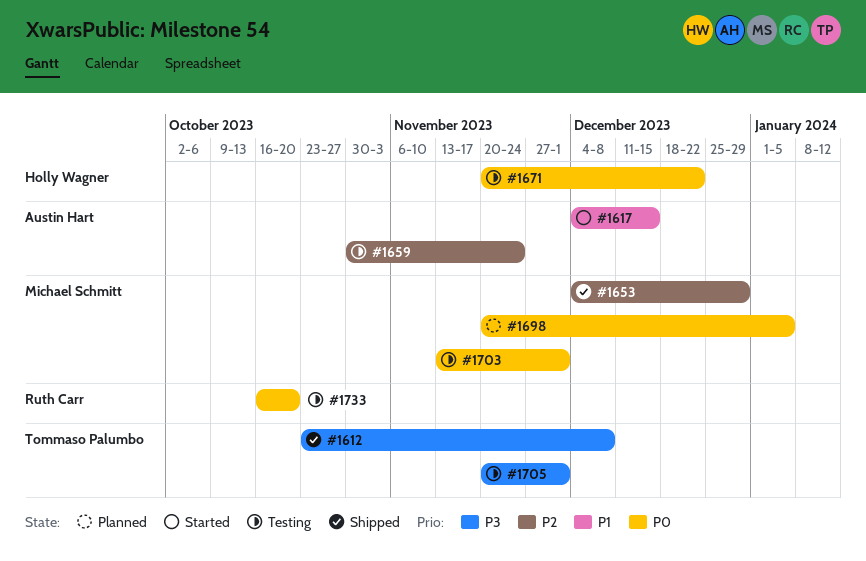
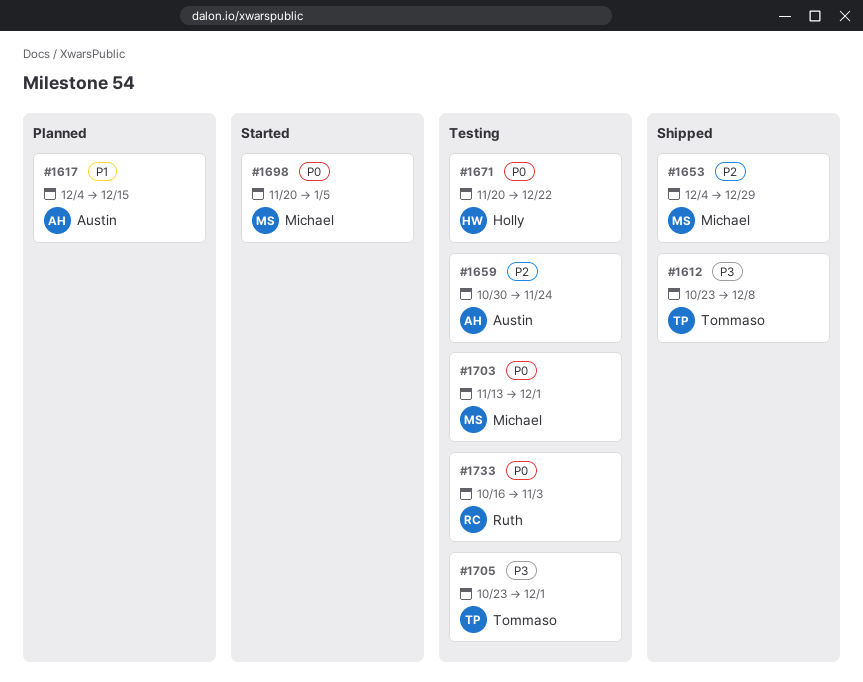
#1617, status: Started -> Planned
#1698, status: Planned -> Started
#1705, start: Nov 20 -> Oct 23
#1733, due: Oct 20 -> Nov 3

